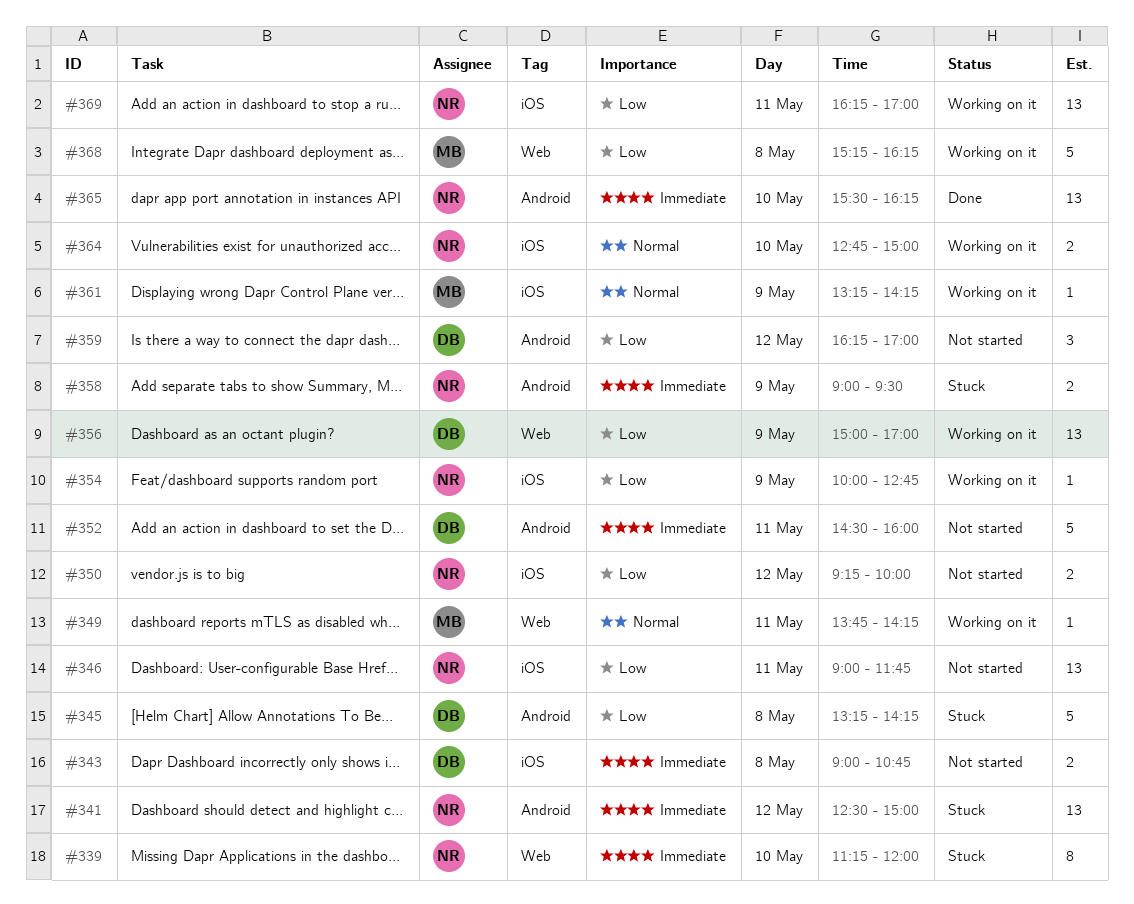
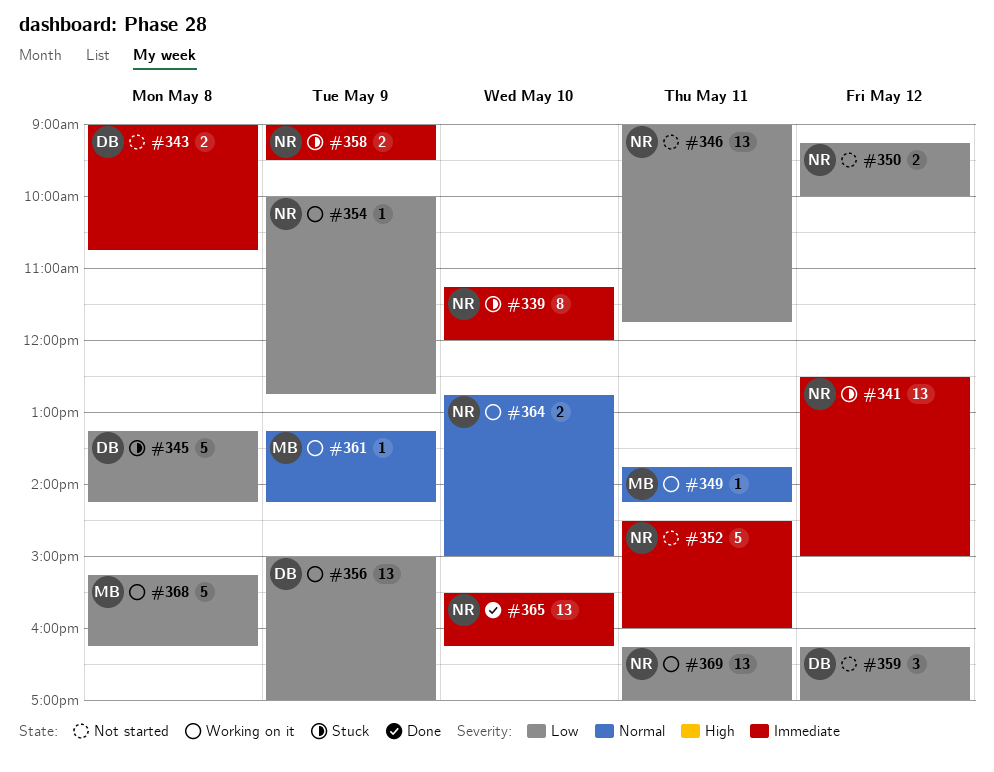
#352, owner: DB -> NR

